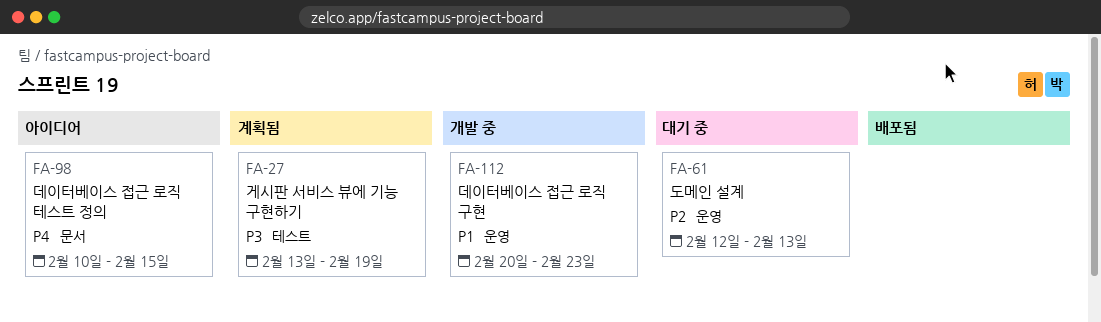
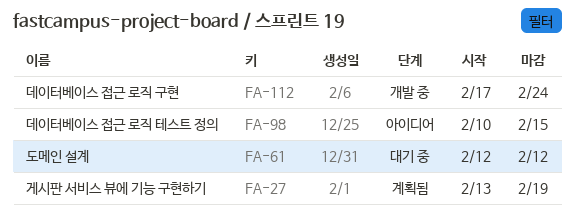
FA-61, due: Feb 13 -> Feb 12
FA-112, start: Feb 20 -> Feb 17
FA-112, due: Feb 23 -> Feb 24

